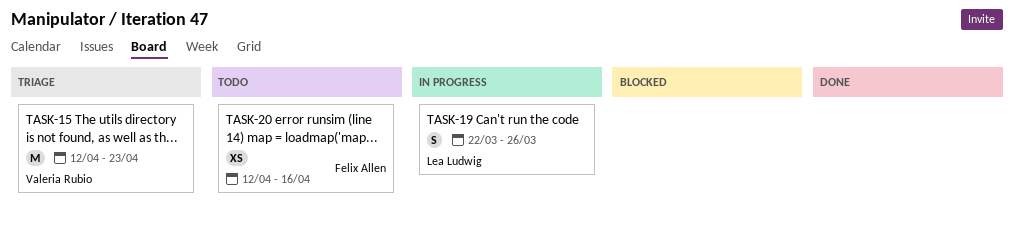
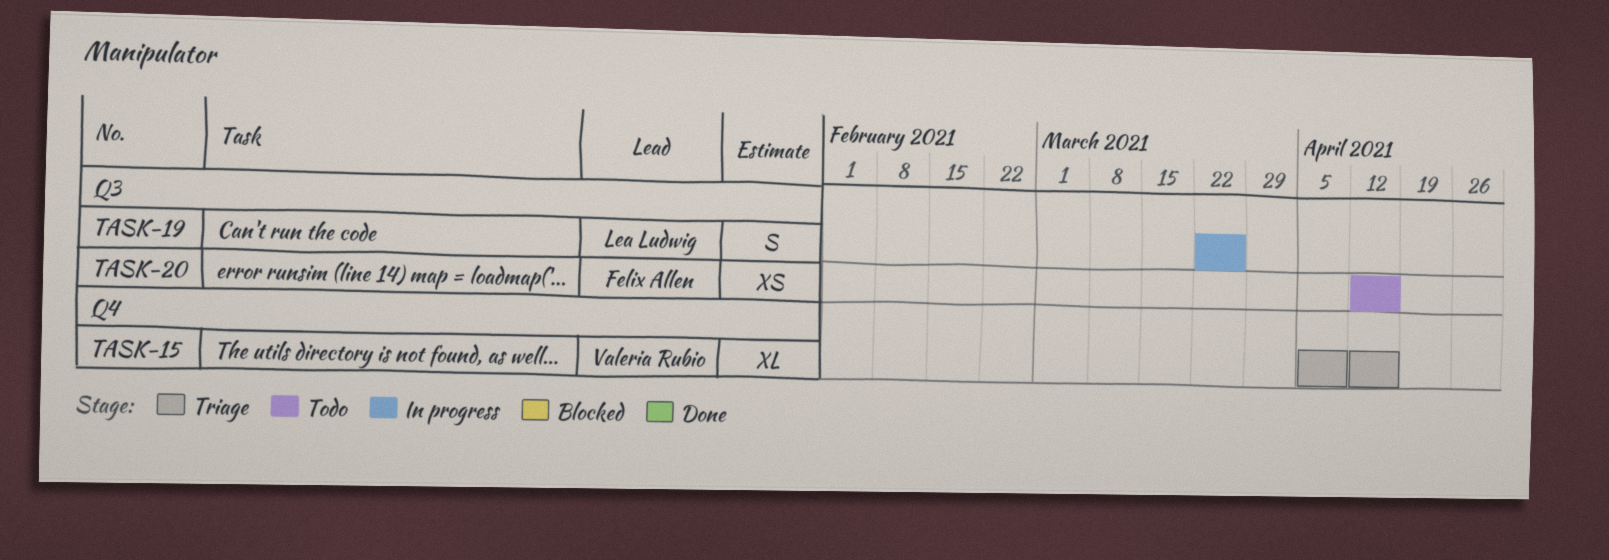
TASK-15, estimate: M -> XL
TASK-15, start: Apr 12 -> Apr 5
TASK-15, due: Apr 23 -> Apr 16

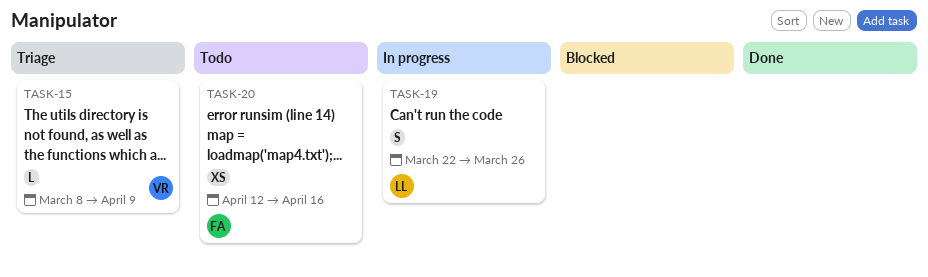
TASK-15, estimate: XL -> L
TASK-15, start: Apr 5 -> Mar 8
TASK-15, due: Apr 16 -> Apr 9

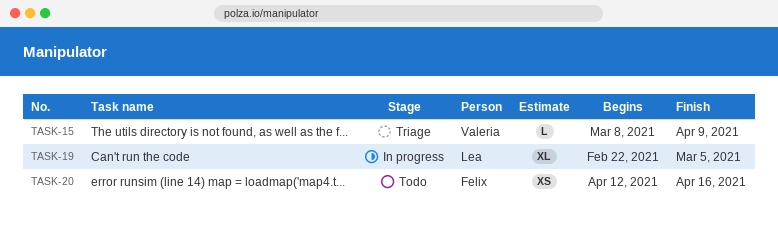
TASK-19, estimate: S -> XL
TASK-19, start: Mar 22 -> Feb 22
TASK-19, due: Mar 26 -> Mar 5

